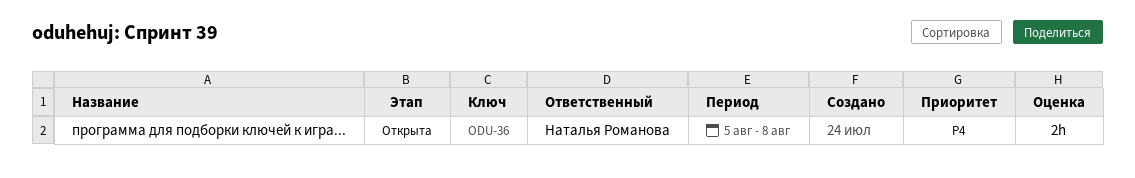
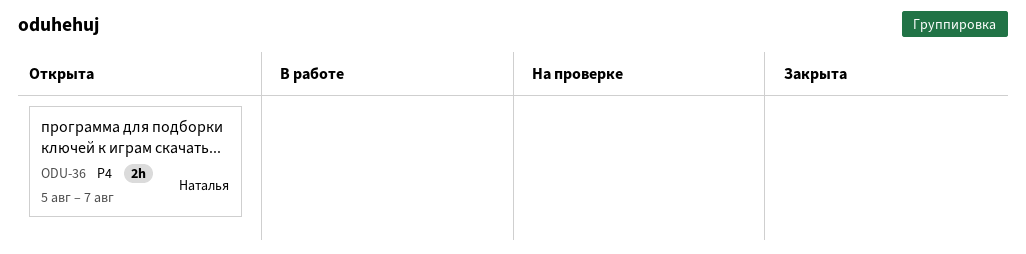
ODU-36, due: Aug 8 -> Aug 7

